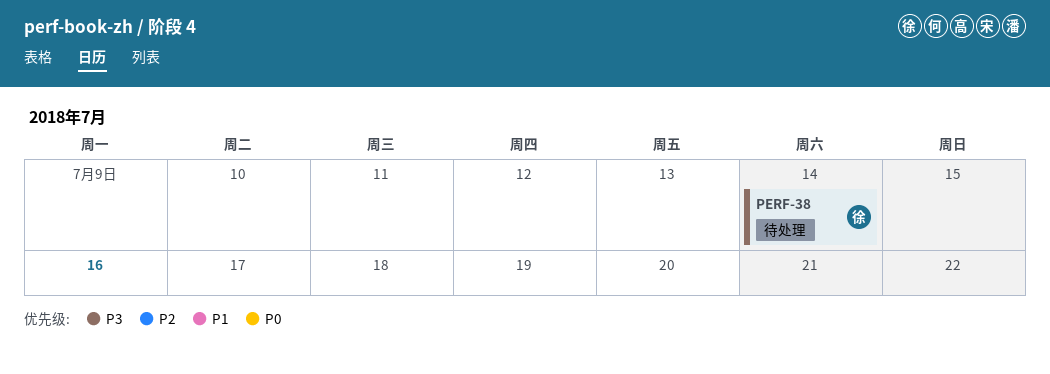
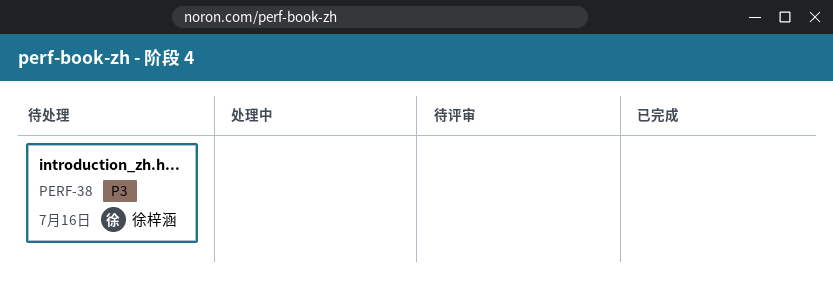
PERF-38, due: Jul 14 -> Jul 16

